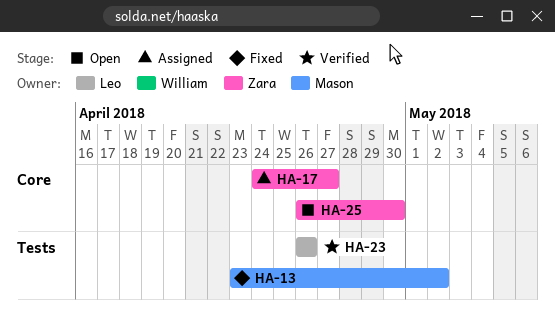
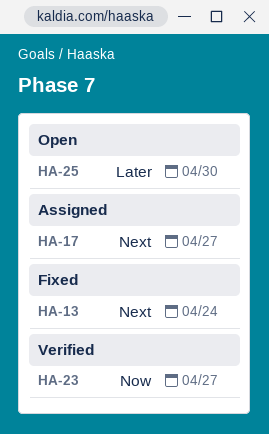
HA-13, due: May 2 -> Apr 24
HA-23, due: Apr 26 -> Apr 27

